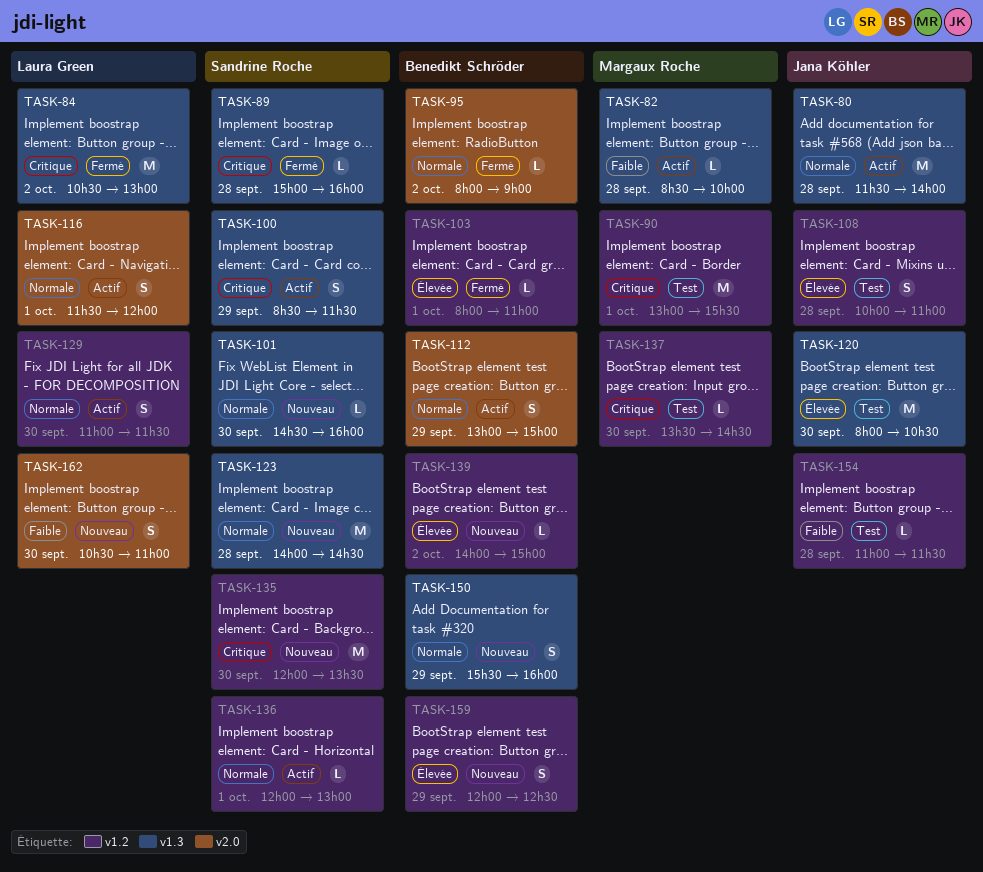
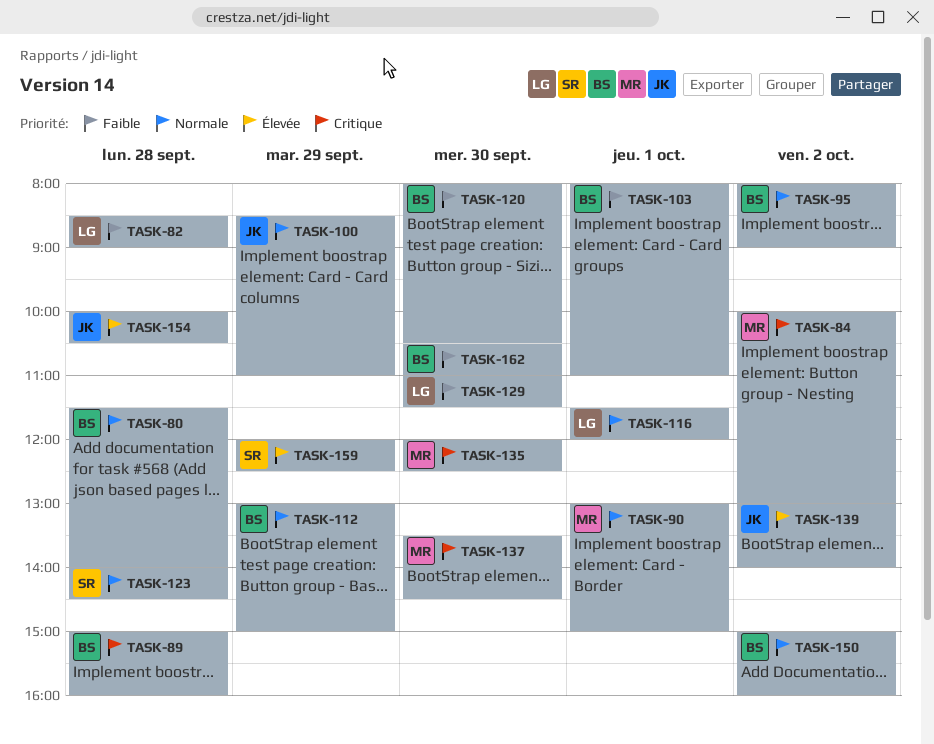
TASK-80, owner: Jana Köhler -> Benedikt Schröder
TASK-82, owner: Margaux Roche -> Laura Green
TASK-82, ends: 10:00 -> 09:00
TASK-84, owner: Laura Green -> Margaux Roche
TASK-84, begins: 10:30 -> 10:00
TASK-89, owner: Sandrine Roche -> Benedikt Schröder
TASK-90, priority: Critique -> Normale
TASK-90, ends: 15:30 -> 15:00
TASK-100, owner: Sandrine Roche -> Jana Köhler
TASK-100, priority: Critique -> Normale
TASK-100, ends: 11:30 -> 11:00
TASK-101: present -> none
TASK-103, priority: Élevée -> Faible
TASK-108: present -> none
TASK-120, owner: Jana Köhler -> Benedikt Schröder
TASK-120, priority: Élevée -> Faible
TASK-129, priority: Normale -> Faible
TASK-135, owner: Sandrine Roche -> Margaux Roche
TASK-135, ends: 13:30 -> 12:30
TASK-136: present -> none
TASK-139, owner: Benedikt Schröder -> Jana Köhler
TASK-139, begins: 14:00 -> 13:00
TASK-139, ends: 15:00 -> 14:00
TASK-150, day: Sep 29 -> Oct 2
TASK-150, begins: 15:30 -> 15:00
TASK-154, priority: Faible -> Élevée
TASK-154, begins: 11:00 -> 10:00
TASK-154, ends: 11:30 -> 10:30
TASK-159, owner: Benedikt Schröder -> Sandrine Roche
TASK-162, owner: Laura Green -> Benedikt Schröder

